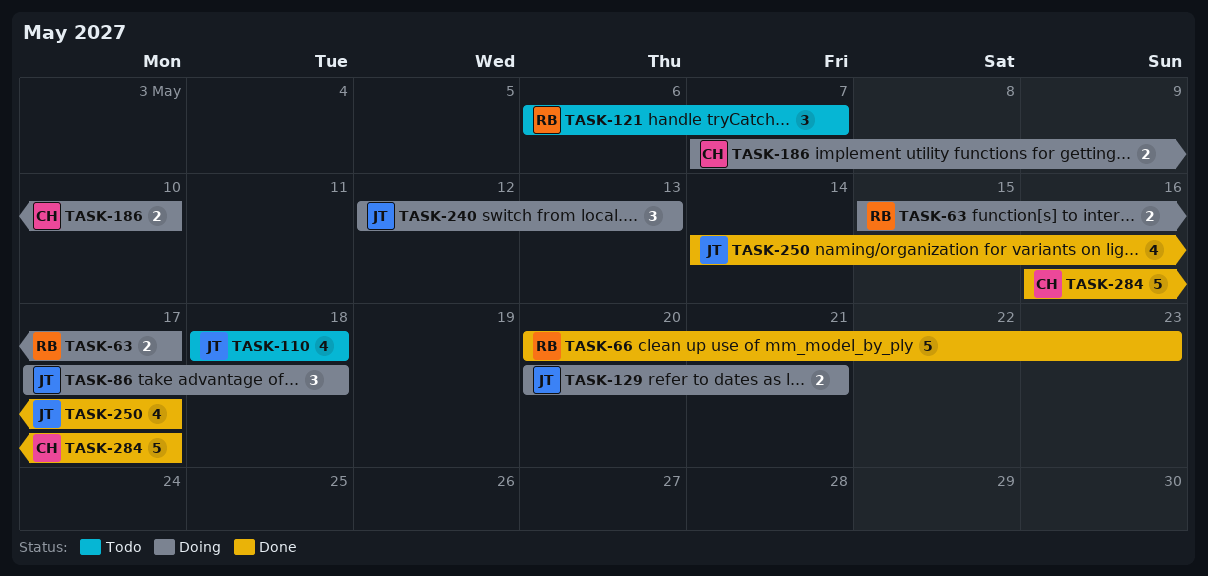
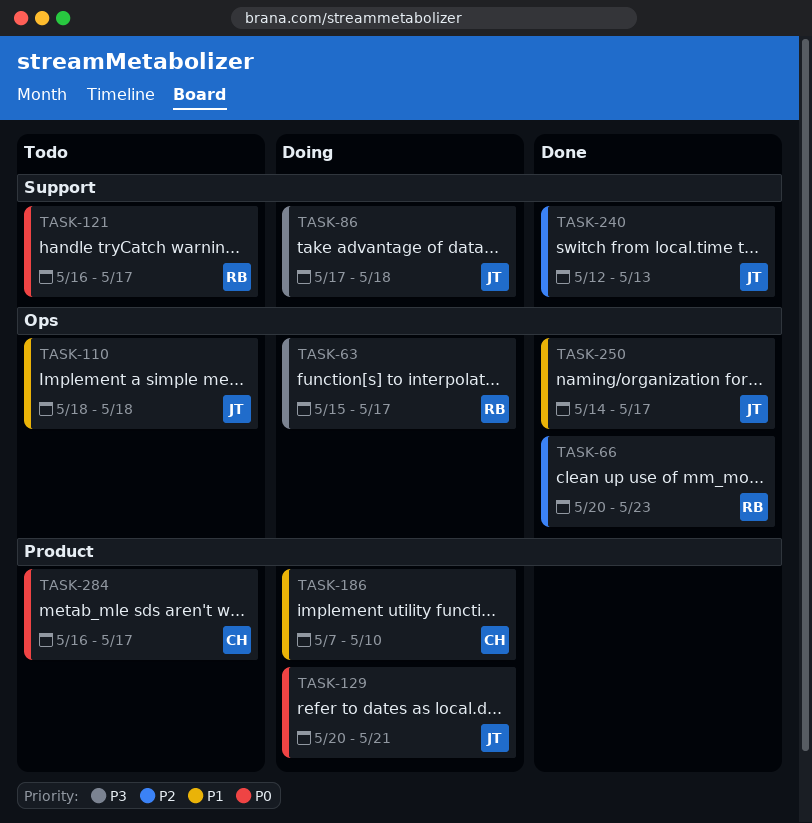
TASK-121, start: May 6 -> May 16
TASK-121, due: May 7 -> May 17
TASK-240, status: Doing -> Done
TASK-284, status: Done -> Todo

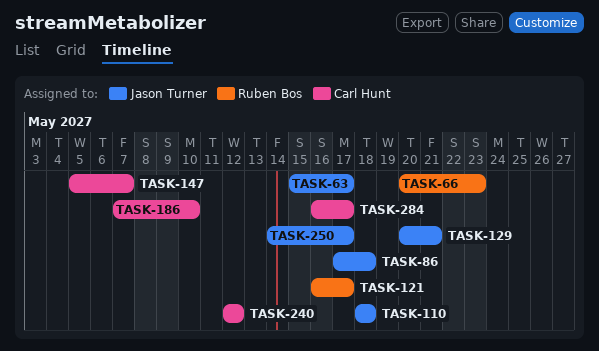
TASK-63, owner: Ruben Bos -> Jason Turner
TASK-147: none -> present
TASK-240, owner: Jason Turner -> Carl Hunt
TASK-240, due: May 13 -> May 12

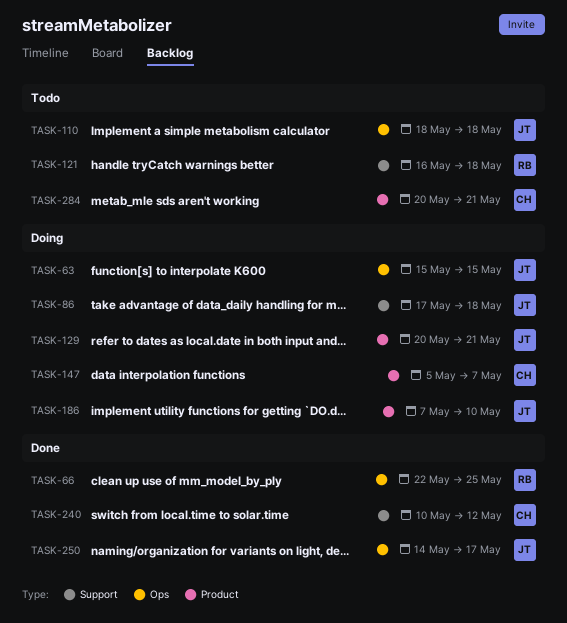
TASK-63, due: May 17 -> May 15
TASK-66, start: May 20 -> May 22
TASK-66, due: May 23 -> May 25
TASK-121, due: May 17 -> May 18
TASK-186, owner: Carl Hunt -> Jason Turner
TASK-240, start: May 12 -> May 10
TASK-284, start: May 16 -> May 20
TASK-284, due: May 17 -> May 21

